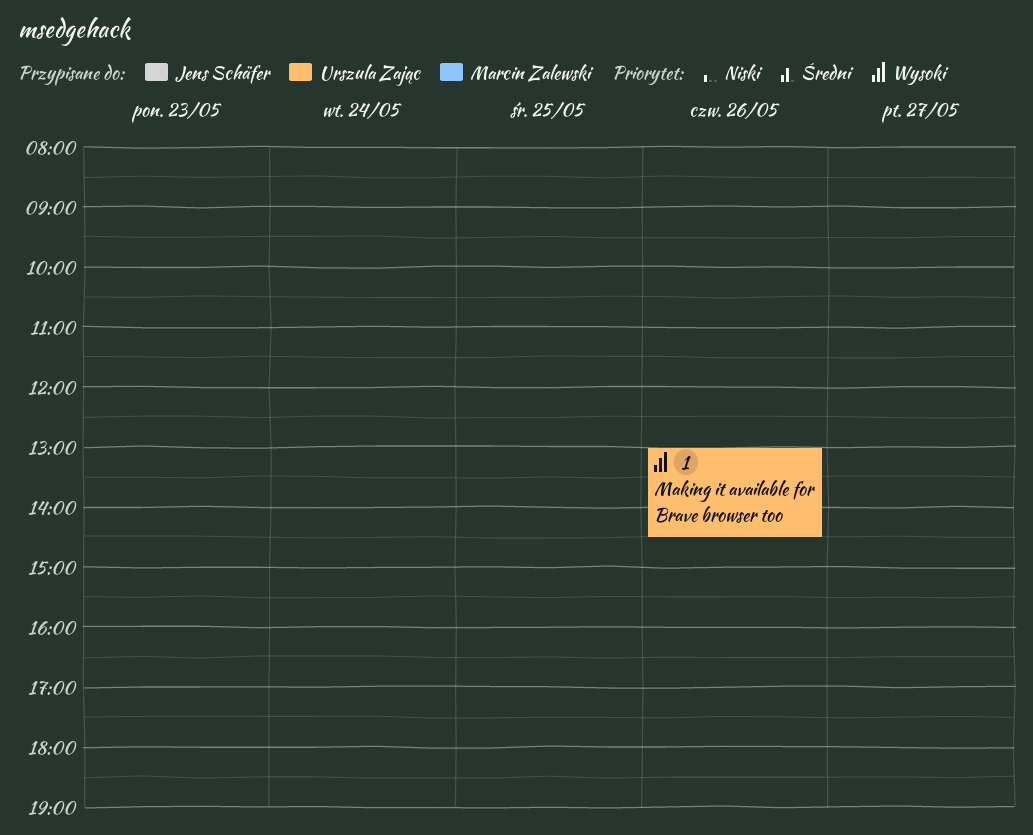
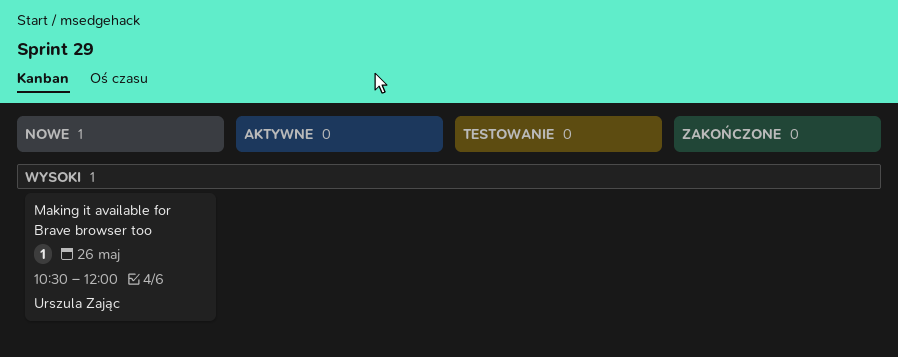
Making it available for Brave browser too, begins: 13:00 -> 10:30
Making it available for Brave browser too, ends: 14:30 -> 12:00

